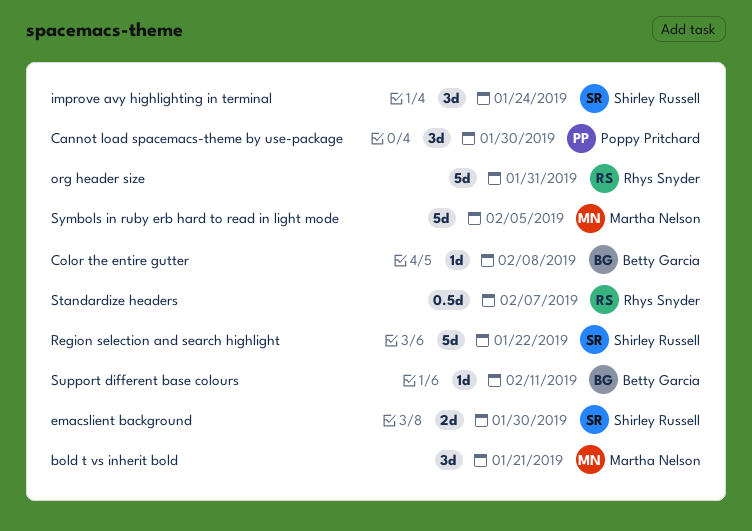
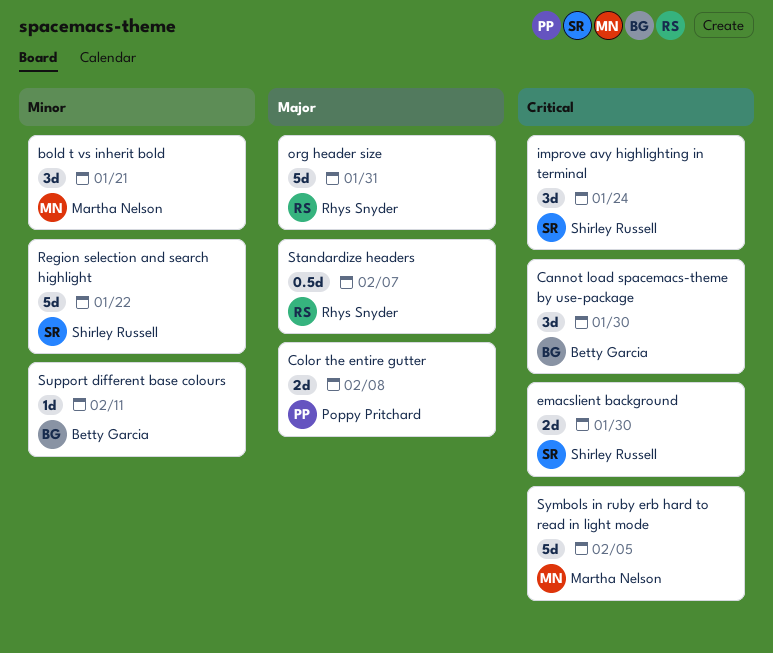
Cannot load spacemacs-theme by use-package, owner: Poppy Pritchard -> Betty Garcia
Color the entire gutter, owner: Betty Garcia -> Poppy Pritchard
Color the entire gutter, estimate: 1d -> 2d

